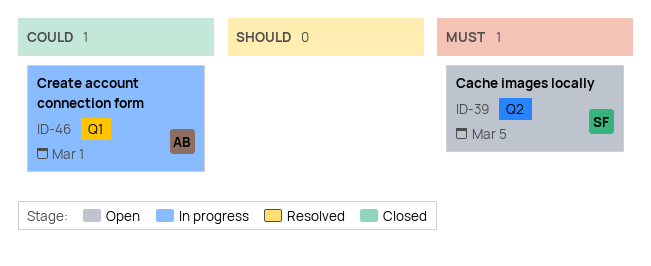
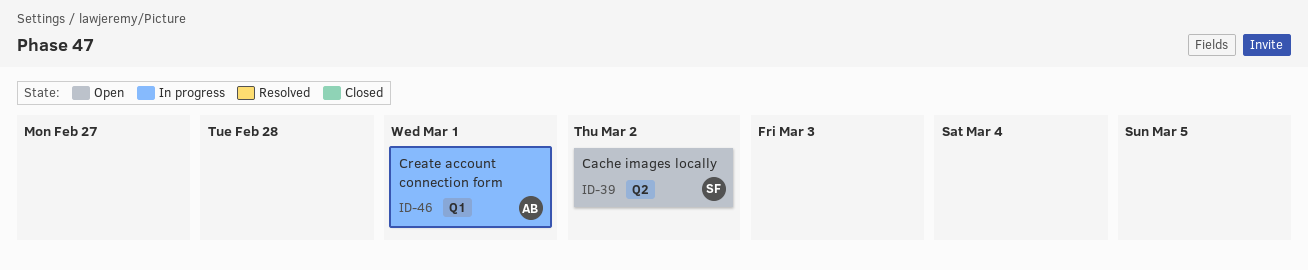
ID-39, due: Mar 5 -> Mar 2

